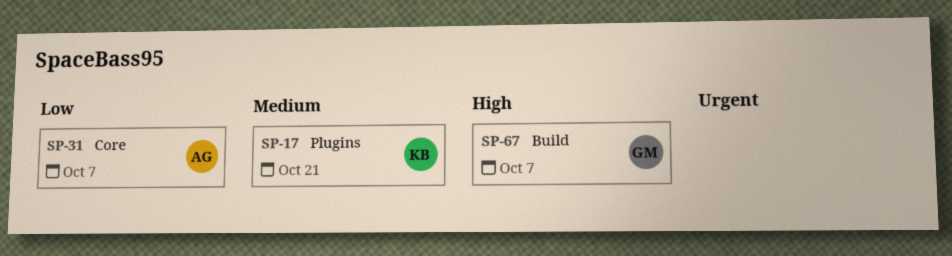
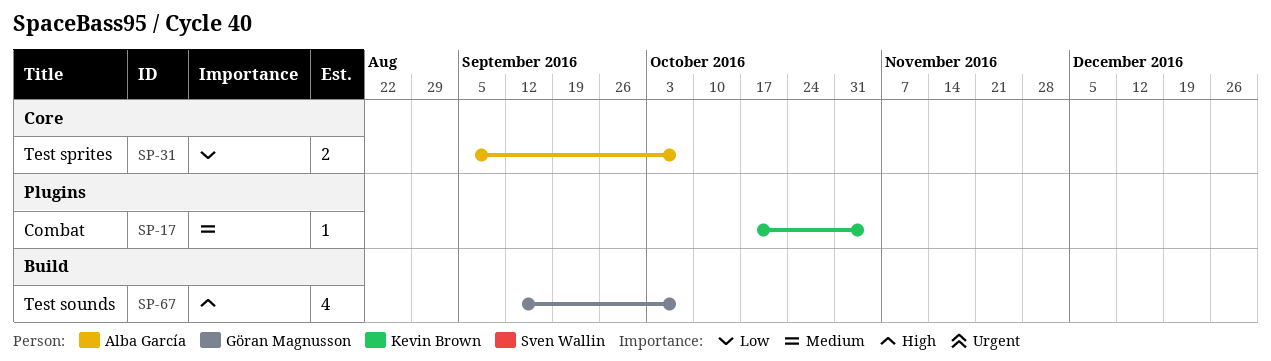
SP-17, due: Oct 21 -> Nov 4

